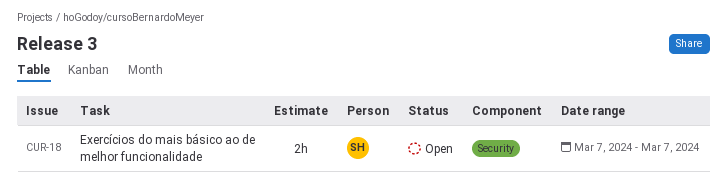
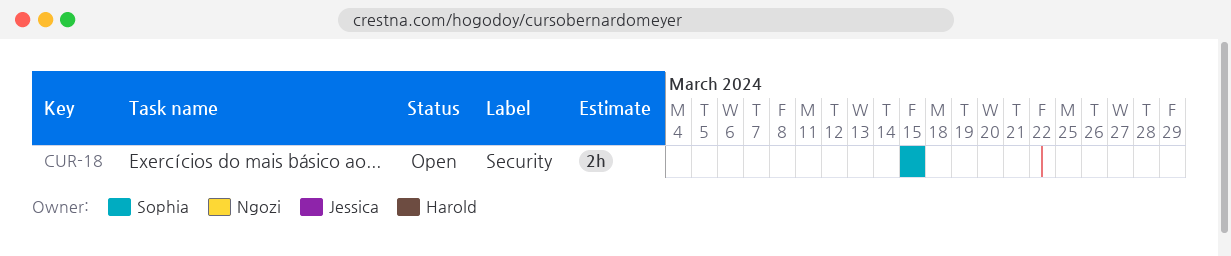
CUR-18, start: Mar 7 -> Mar 15
CUR-18, due: Mar 7 -> Mar 15

